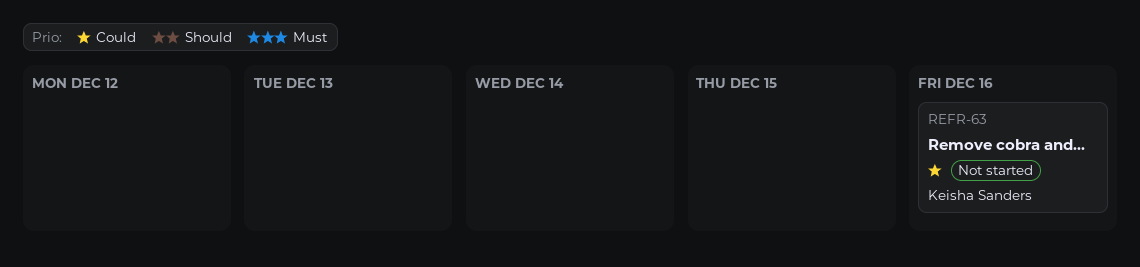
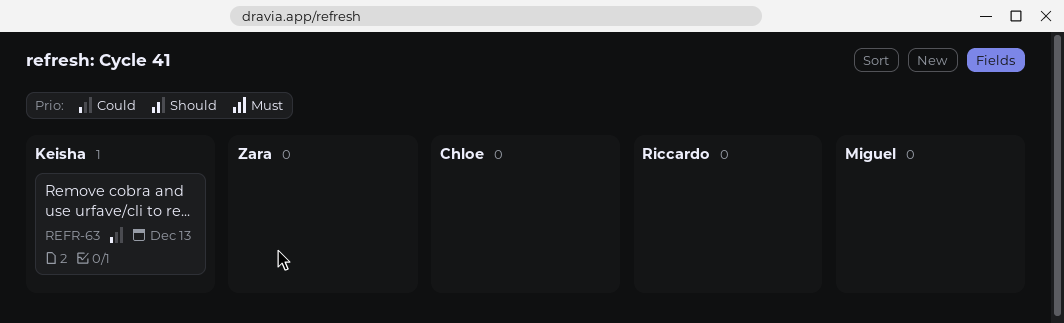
REFR-63, due: Dec 16 -> Dec 13

